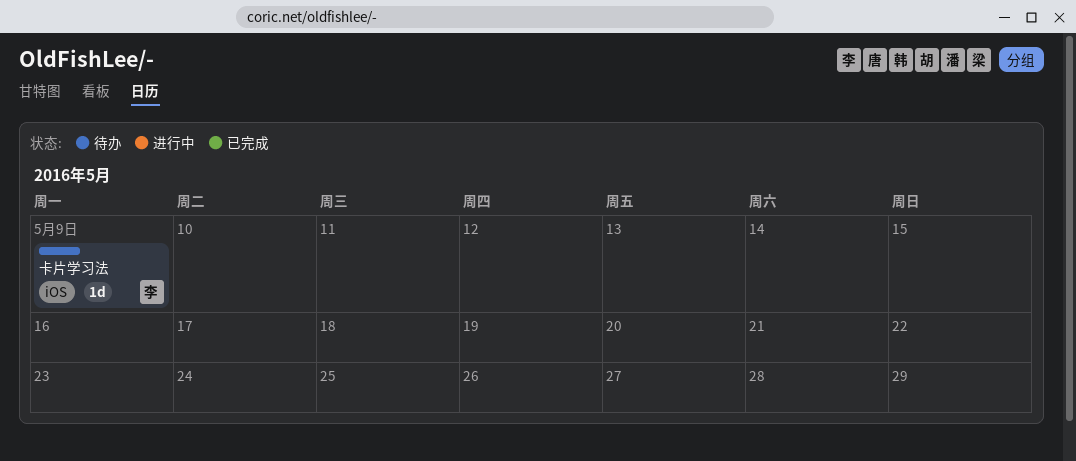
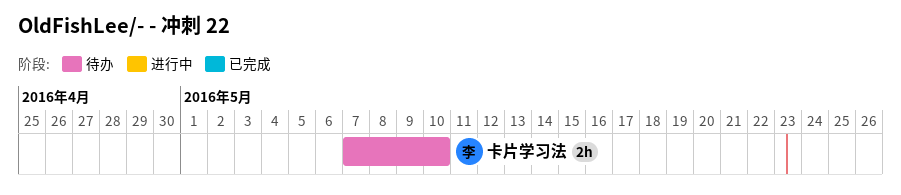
卡片学习法, estimate: 1d -> 2h
卡片学习法, due: May 9 -> May 10

